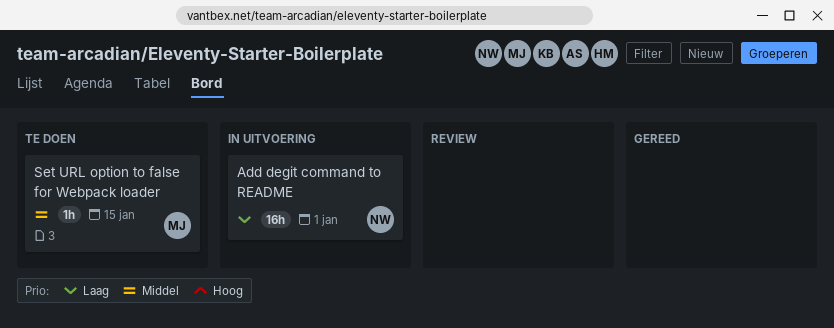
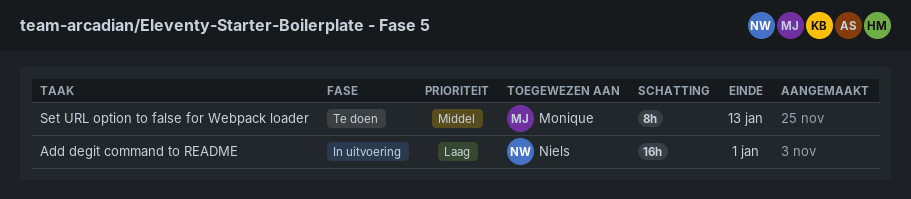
Set URL option to false for Webpack loader, estimate: 1h -> 8h
Set URL option to false for Webpack loader, due: Jan 15 -> Jan 13

